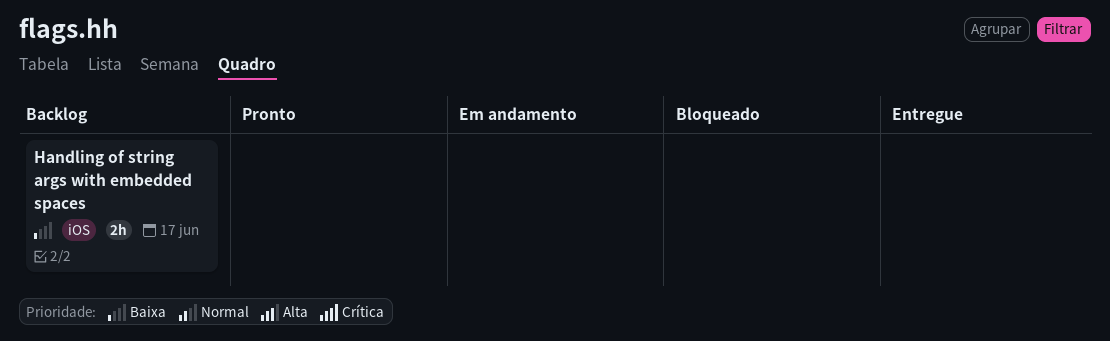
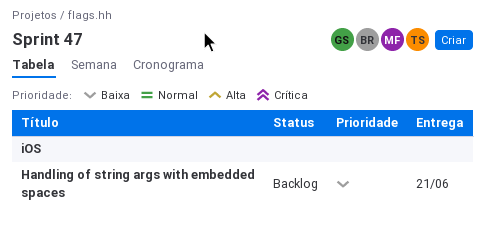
Handling of string args with embedded spaces, due: Jun 17 -> Jun 21

